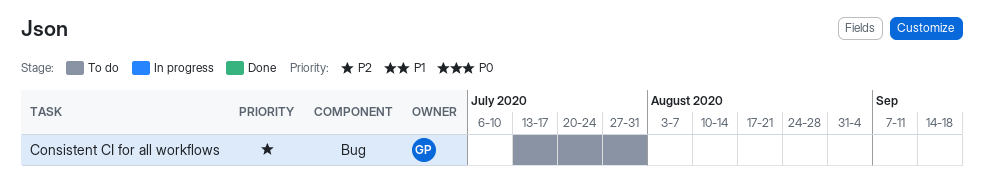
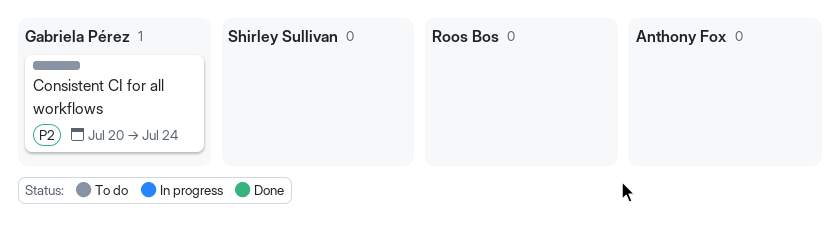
Consistent CI for all workflows, start: Jul 13 -> Jul 20
Consistent CI for all workflows, due: Jul 31 -> Jul 24

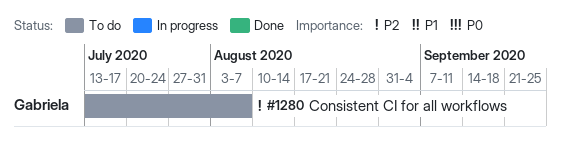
Consistent CI for all workflows, start: Jul 20 -> Jul 13
Consistent CI for all workflows, due: Jul 24 -> Aug 7

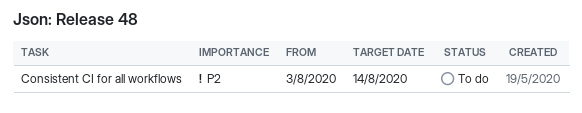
Consistent CI for all workflows, start: Jul 13 -> Aug 3
Consistent CI for all workflows, due: Aug 7 -> Aug 14

